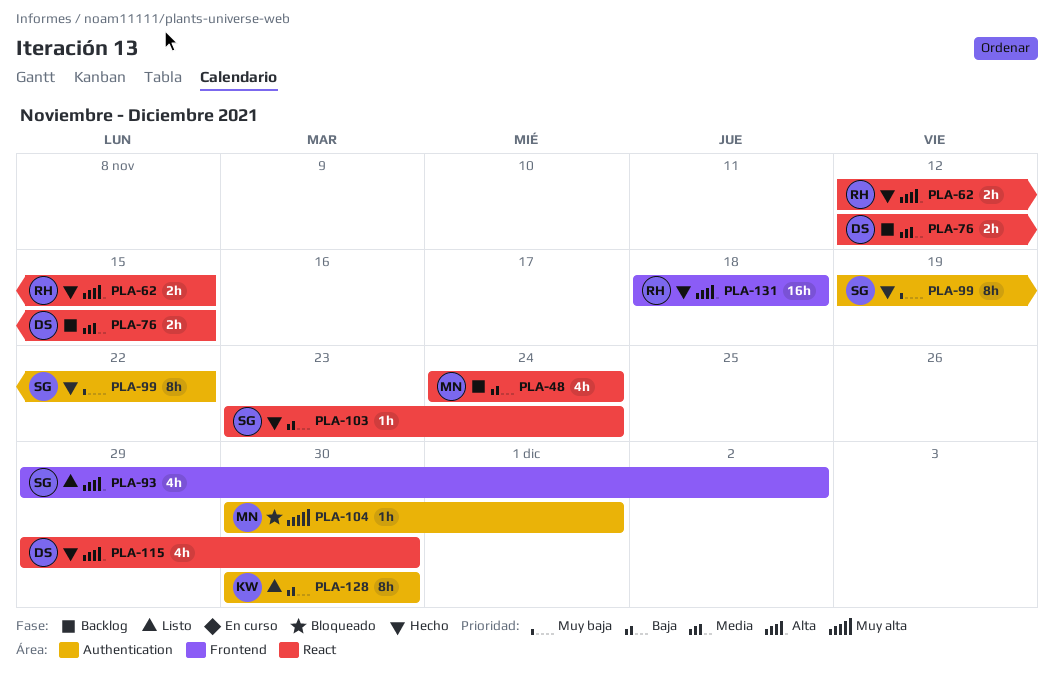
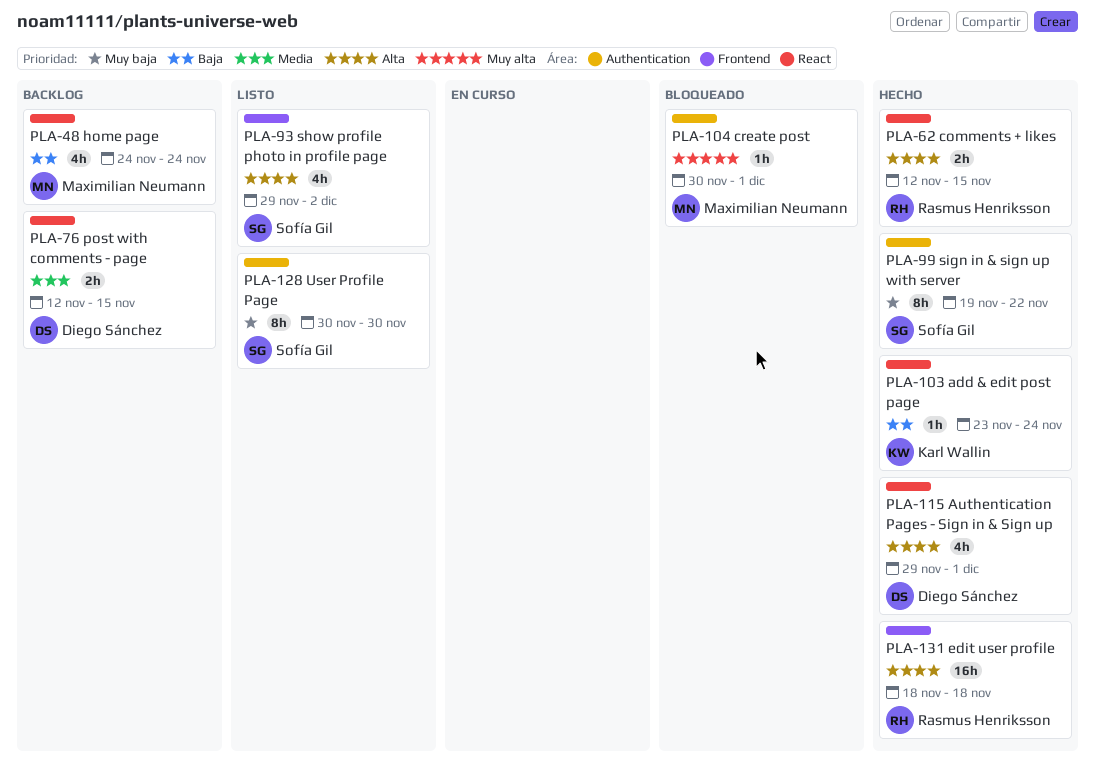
PLA-103, owner: Sofía Gil -> Karl Wallin
PLA-115, due: Nov 30 -> Dec 1
PLA-128, owner: Karl Wallin -> Sofía Gil
PLA-128, priority: Baja -> Muy baja

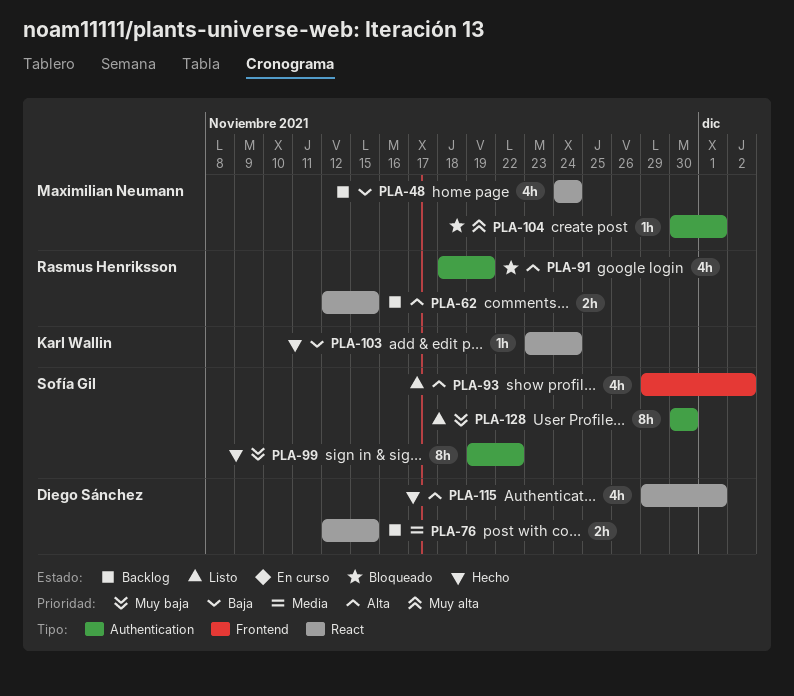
PLA-62, status: Hecho -> Backlog
PLA-91: none -> present
PLA-131: present -> none

